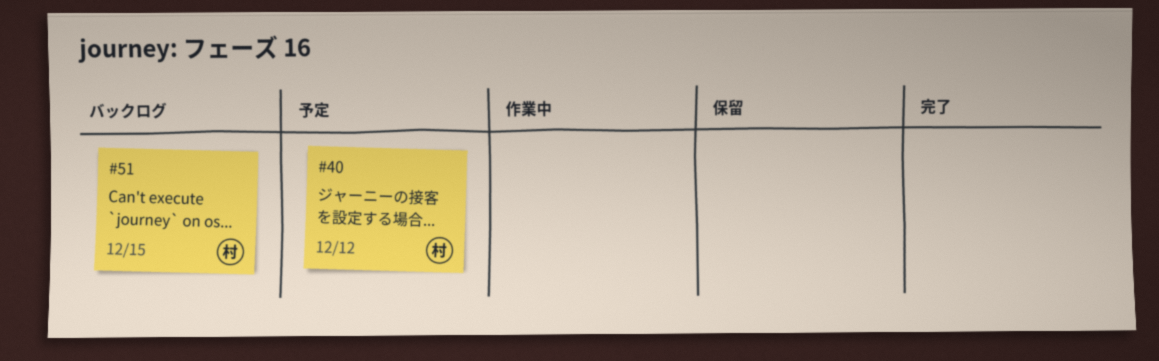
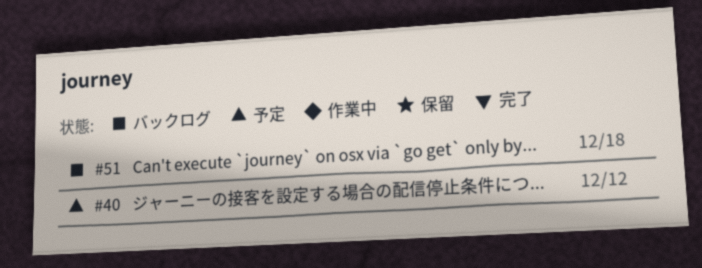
#51, due: Dec 15 -> Dec 18

